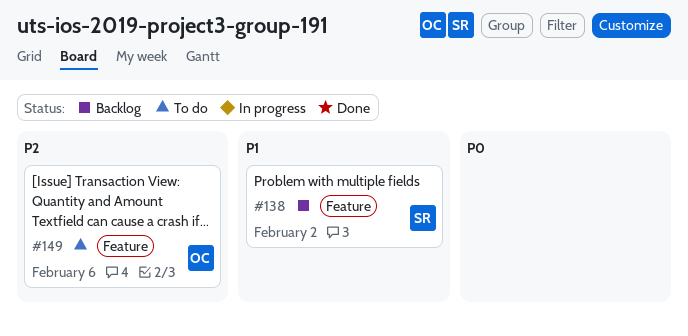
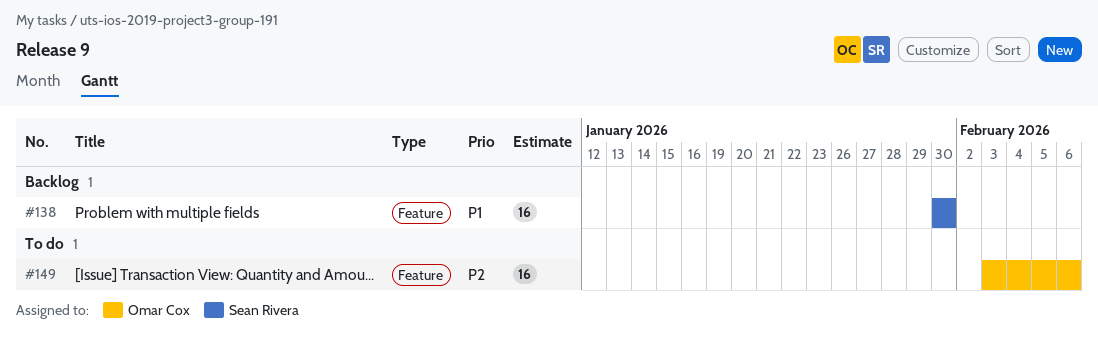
#138, due: Feb 2 -> Jan 30

